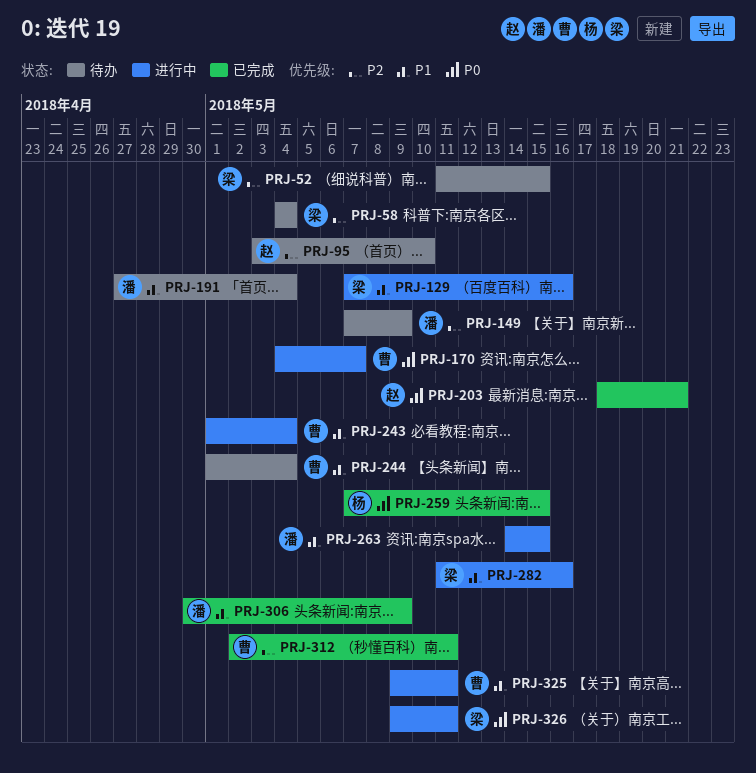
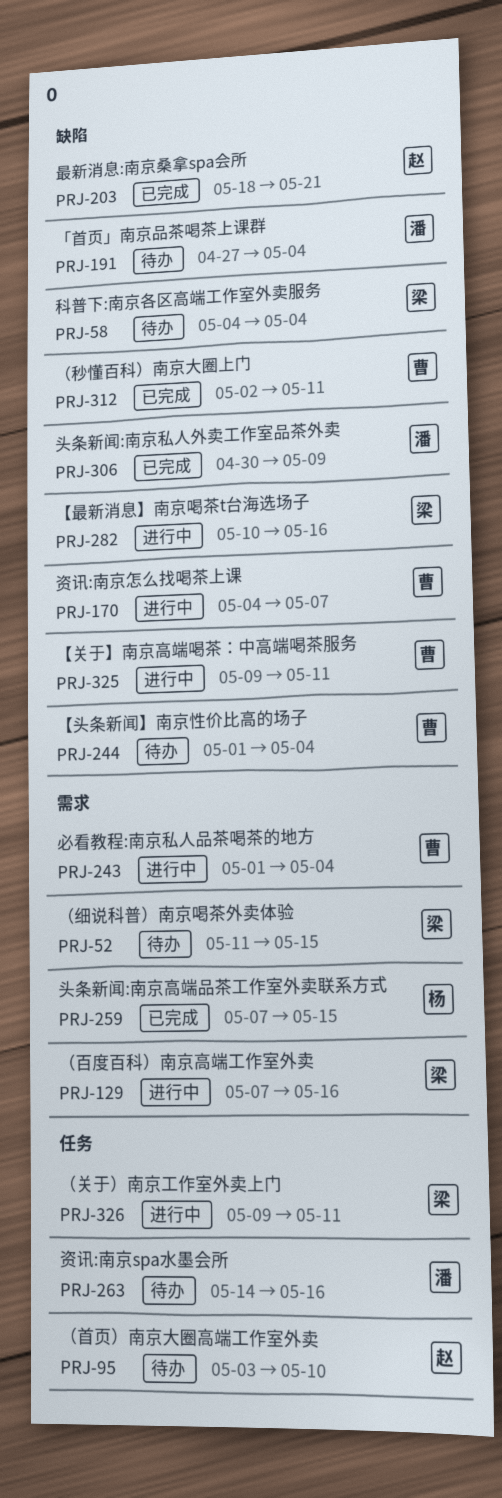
PRJ-149: present -> none
PRJ-263, status: 进行中 -> 待办
PRJ-263, due: May 15 -> May 16
PRJ-282, start: May 11 -> May 10

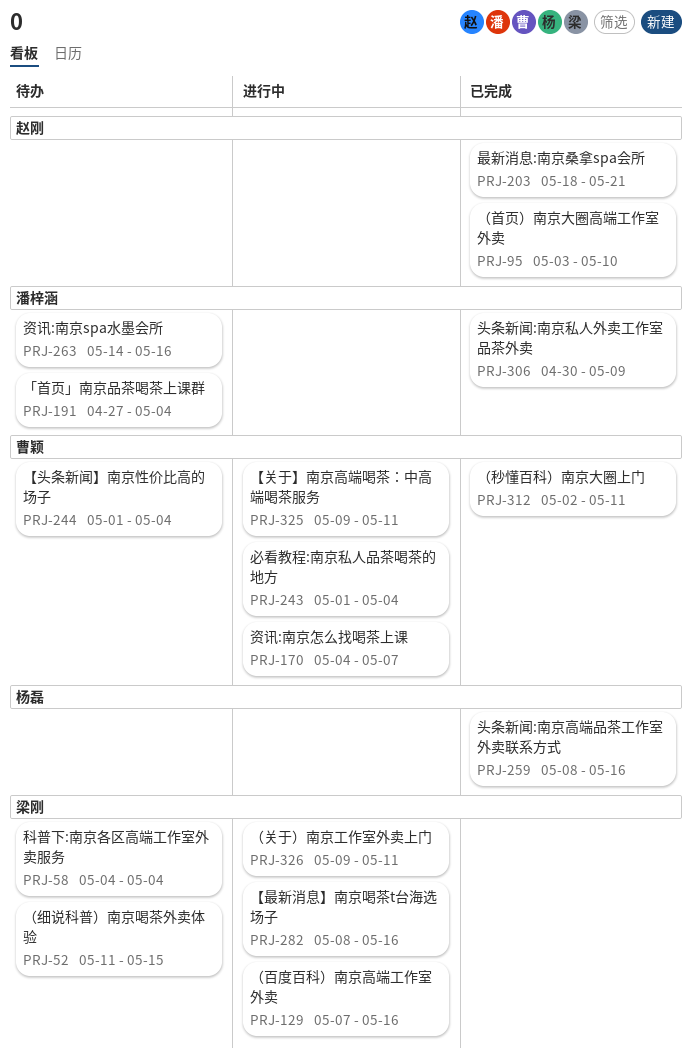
PRJ-95, status: 待办 -> 已完成
PRJ-259, start: May 7 -> May 8
PRJ-259, due: May 15 -> May 16
PRJ-282, start: May 10 -> May 8

